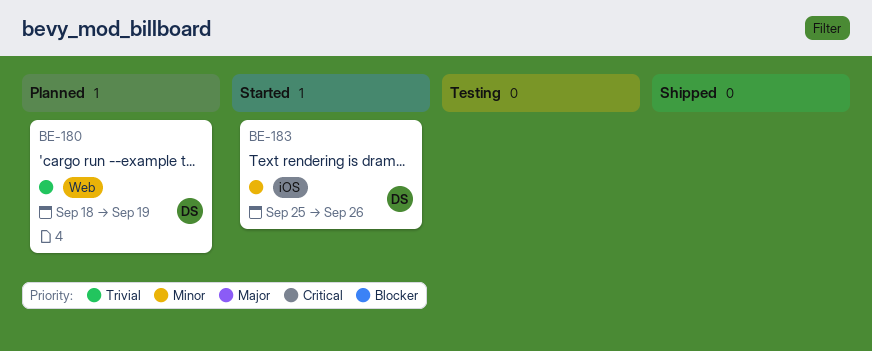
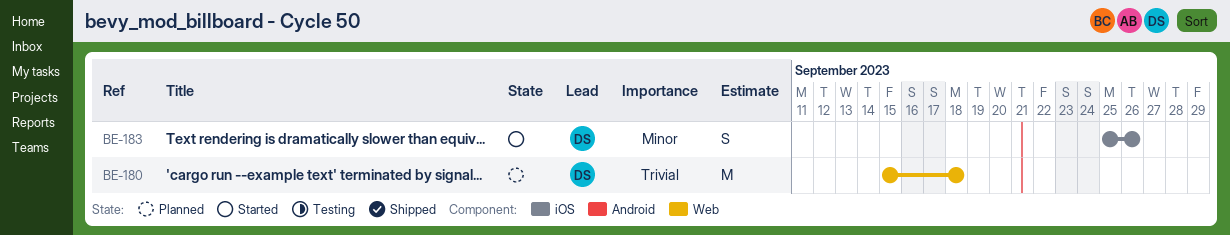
BE-180, start: Sep 18 -> Sep 15
BE-180, due: Sep 19 -> Sep 18

